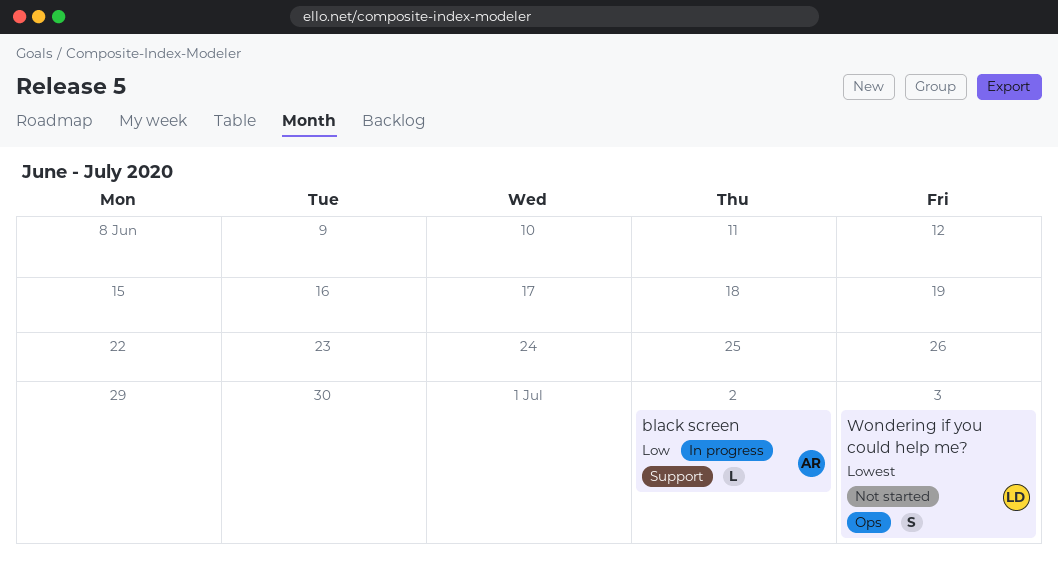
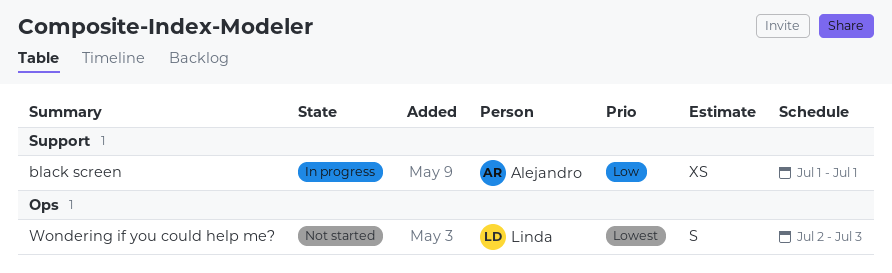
black screen, estimate: L -> XS
black screen, due: Jul 2 -> Jul 1

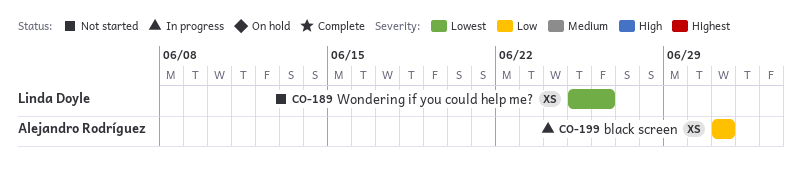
Wondering if you could help me?, estimate: S -> XS
Wondering if you could help me?, start: Jul 2 -> Jun 25
Wondering if you could help me?, due: Jul 3 -> Jun 26

